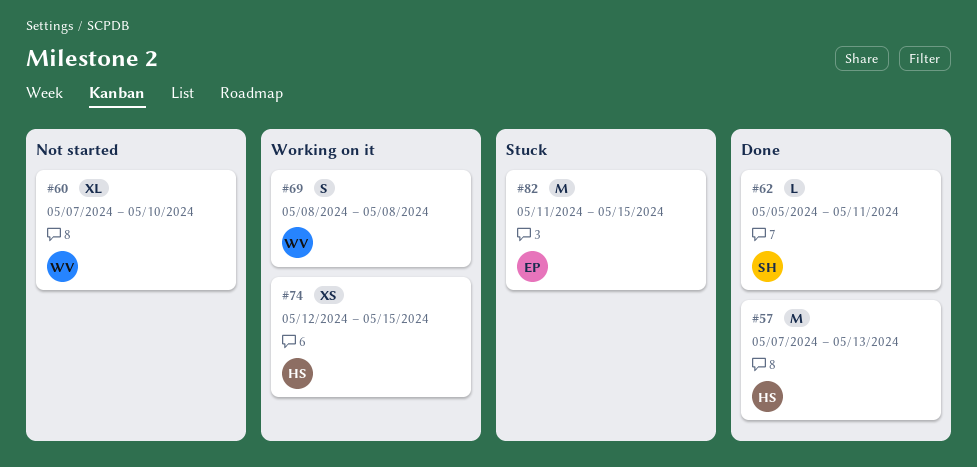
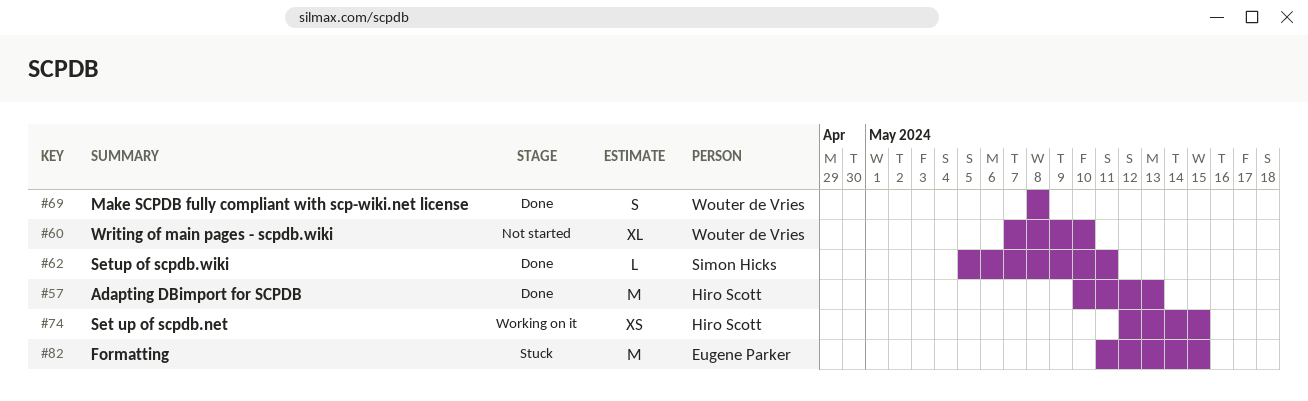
#57, start: May 7 -> May 10
#69, status: Working on it -> Done

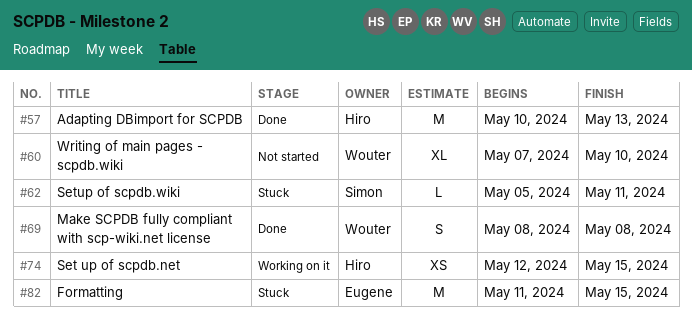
#62, status: Done -> Stuck

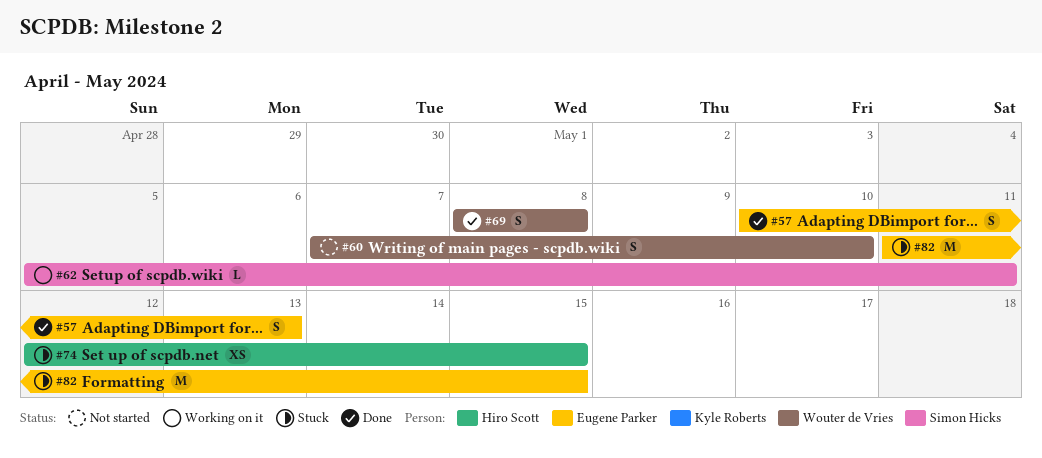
#57, owner: Hiro Scott -> Eugene Parker
#57, estimate: M -> S
#60, estimate: XL -> S
#62, status: Stuck -> Working on it
#74, status: Working on it -> Stuck

